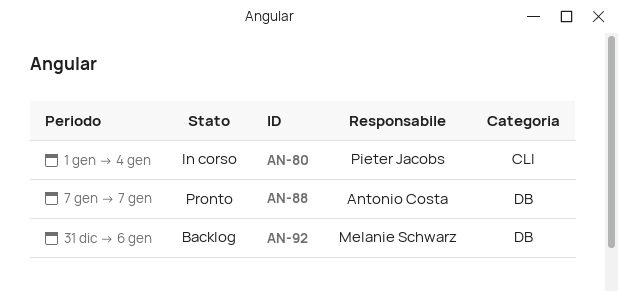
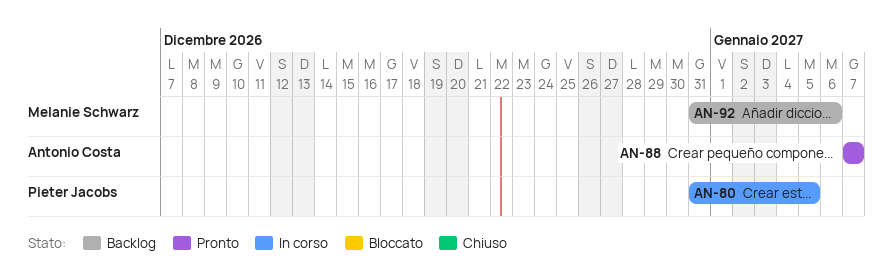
AN-80, start: Jan 1 -> Dec 31
AN-80, due: Jan 4 -> Jan 5

